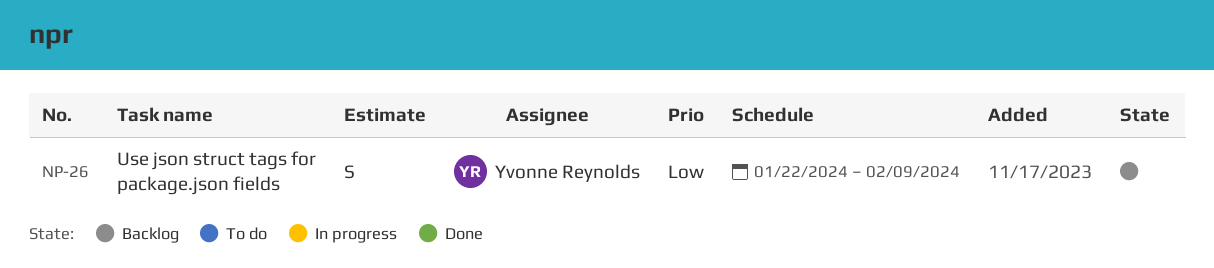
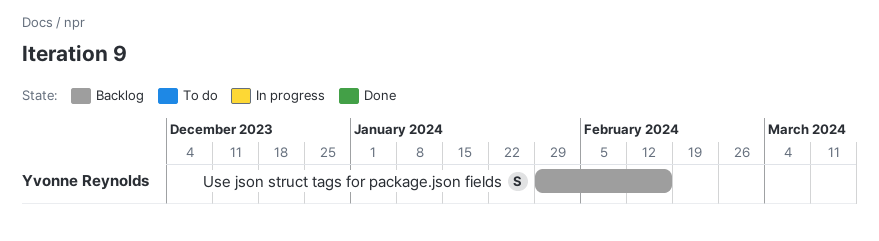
Use json struct tags for package.json fields, start: Jan 22 -> Jan 29
Use json struct tags for package.json fields, due: Feb 9 -> Feb 16

